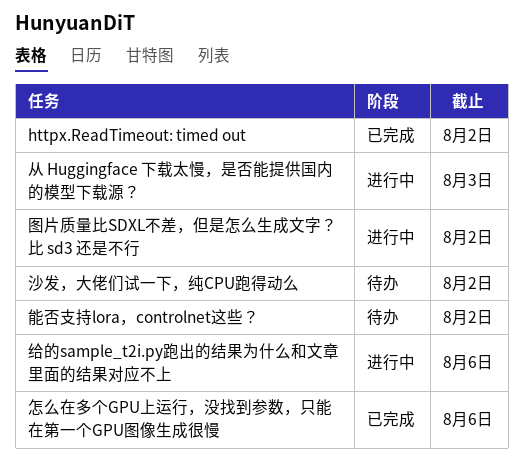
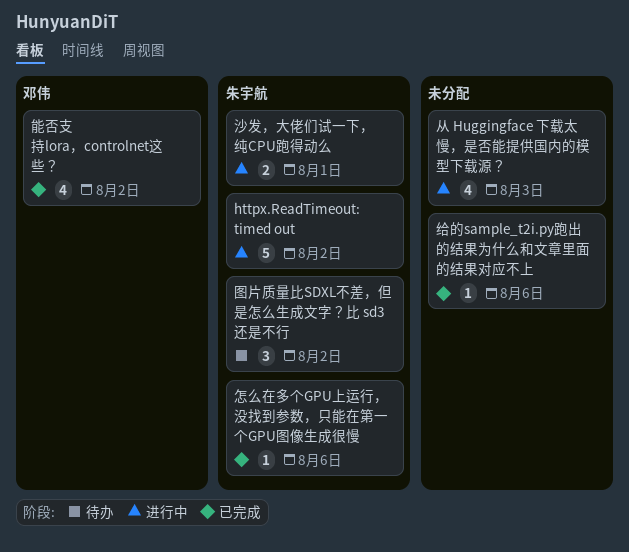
httpx.ReadTimeout: timed out, status: 已完成 -> 进行中
图片质量比SDXL不差，但是怎么生成文字？比 sd3 还是不行, status: 进行中 -> 待办
沙发，大佬们试一下，纯CPU跑得动么, status: 待办 -> 进行中
沙发，大佬们试一下，纯CPU跑得动么, due: Aug 2 -> Aug 1
给的sample_t2i.py跑出的结果为什么和文章里面的结果对应不上, status: 进行中 -> 已完成
能否支持lora，controlnet这些？, status: 待办 -> 已完成

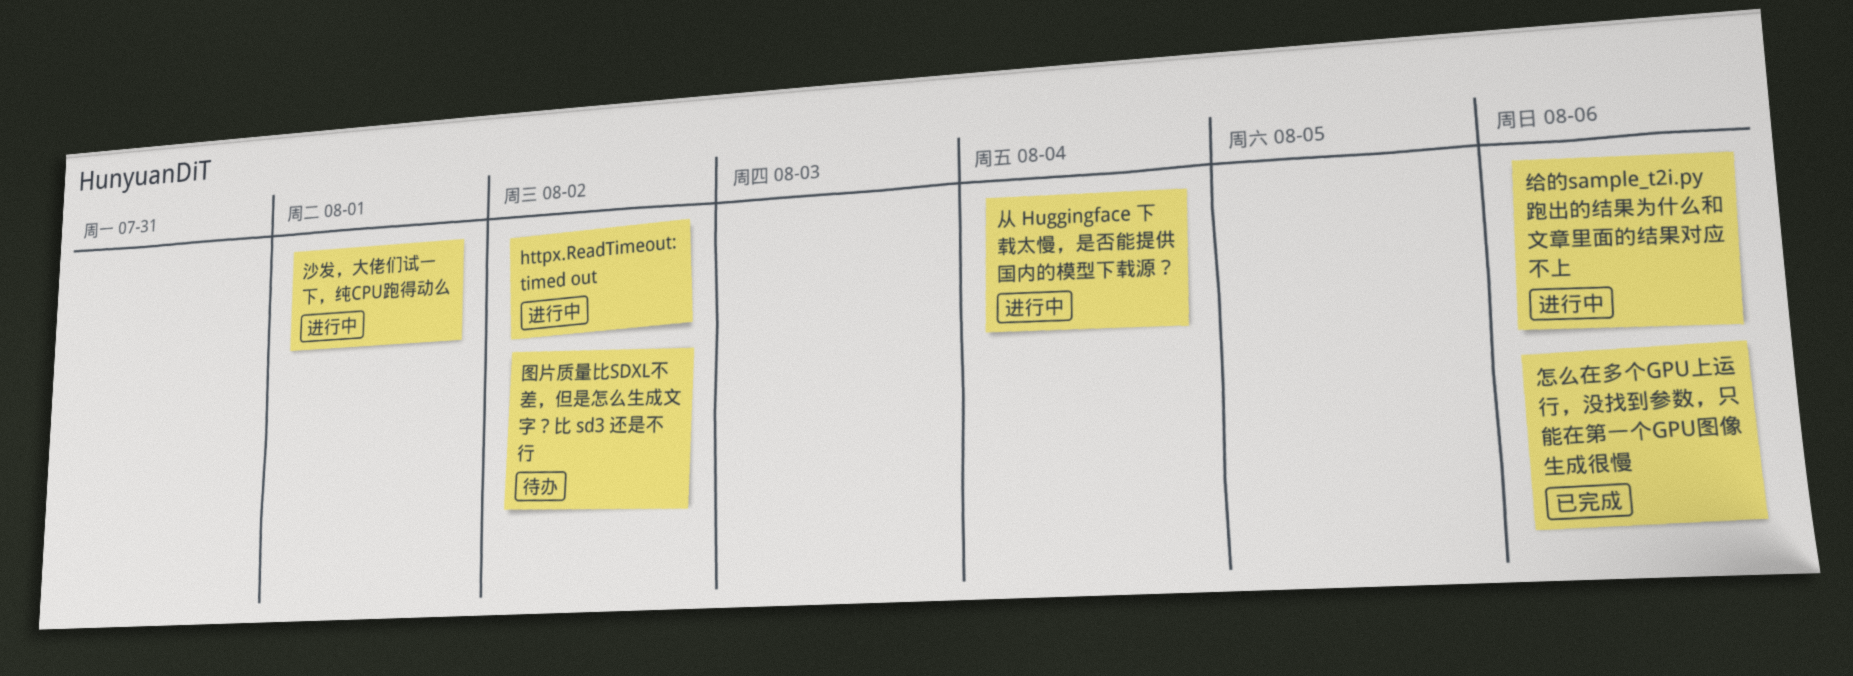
从 Huggingface 下载太慢，是否能提供国内的模型下载源？, due: Aug 3 -> Aug 4
给的sample_t2i.py跑出的结果为什么和文章里面的结果对应不上, status: 已完成 -> 进行中
能否支持lora，controlnet这些？: present -> none

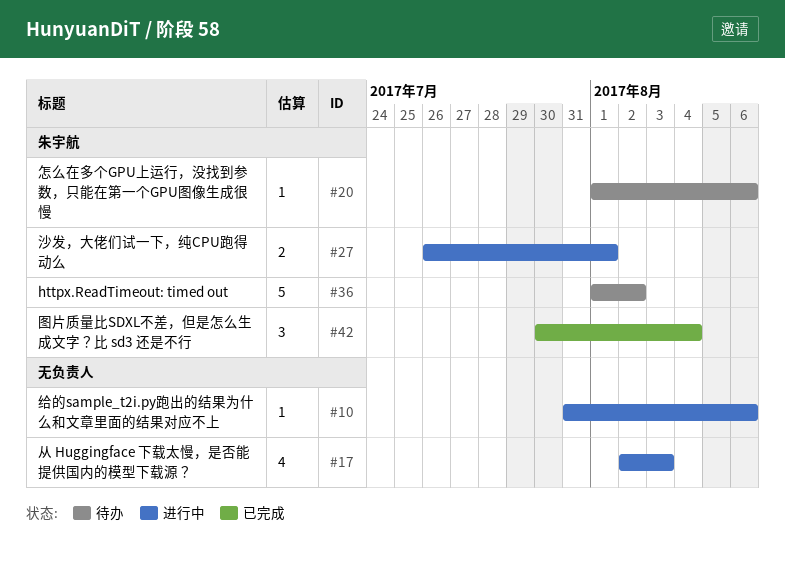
httpx.ReadTimeout: timed out, status: 进行中 -> 待办
从 Huggingface 下载太慢，是否能提供国内的模型下载源？, due: Aug 4 -> Aug 3
图片质量比SDXL不差，但是怎么生成文字？比 sd3 还是不行, status: 待办 -> 已完成
图片质量比SDXL不差，但是怎么生成文字？比 sd3 还是不行, due: Aug 2 -> Aug 4
怎么在多个GPU上运行，没找到参数，只能在第一个GPU图像生成很慢, status: 已完成 -> 待办

